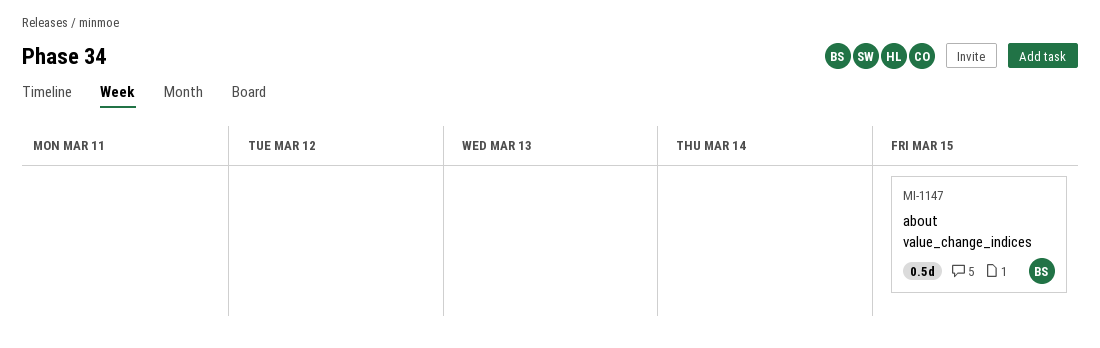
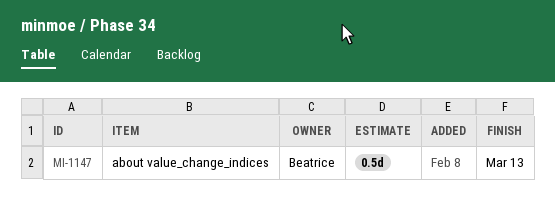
MI-1147, due: Mar 15 -> Mar 13

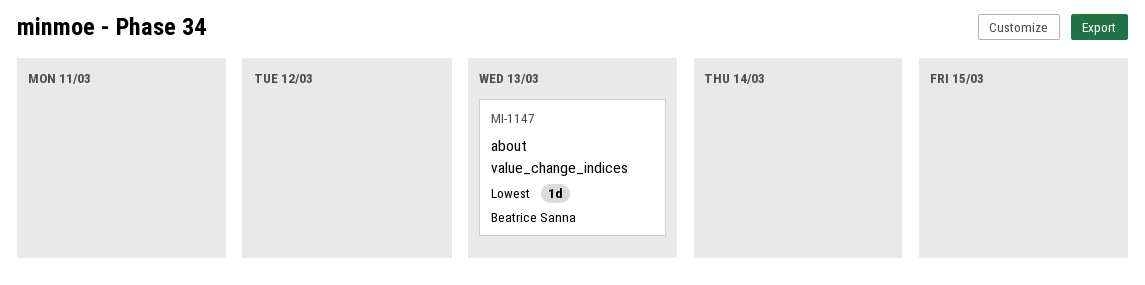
MI-1147, estimate: 0.5d -> 1d

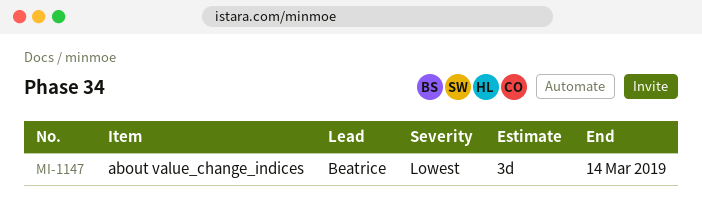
MI-1147, estimate: 1d -> 3d
MI-1147, due: Mar 13 -> Mar 14

